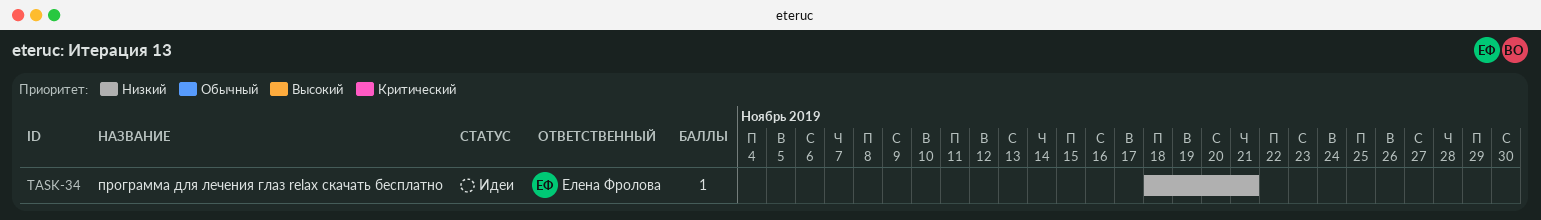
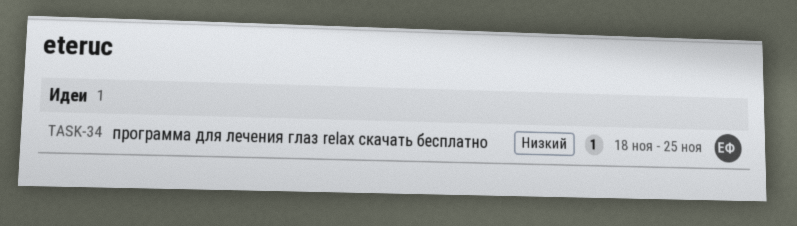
TASK-34, due: Nov 21 -> Nov 25

